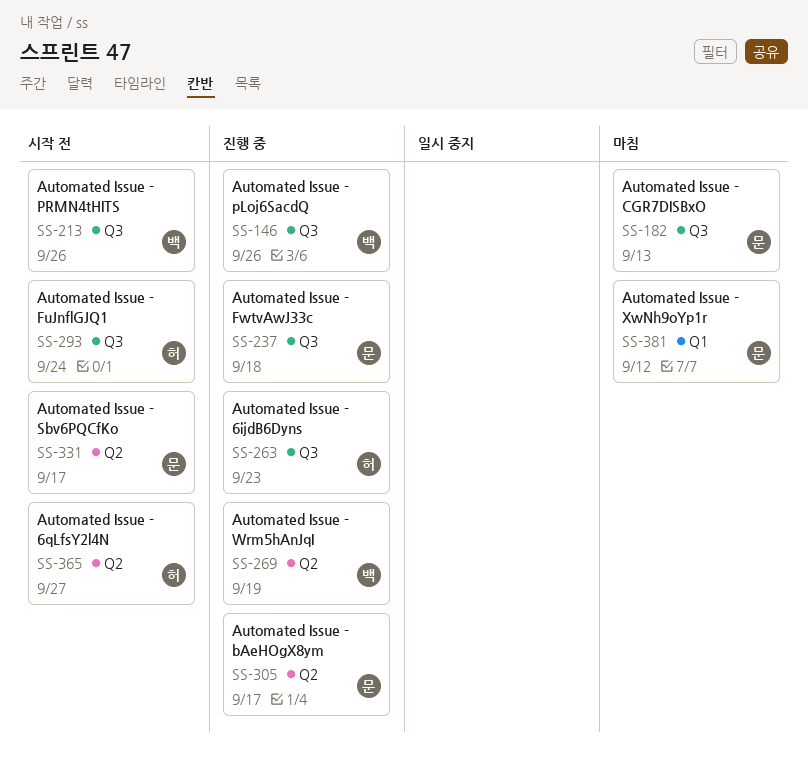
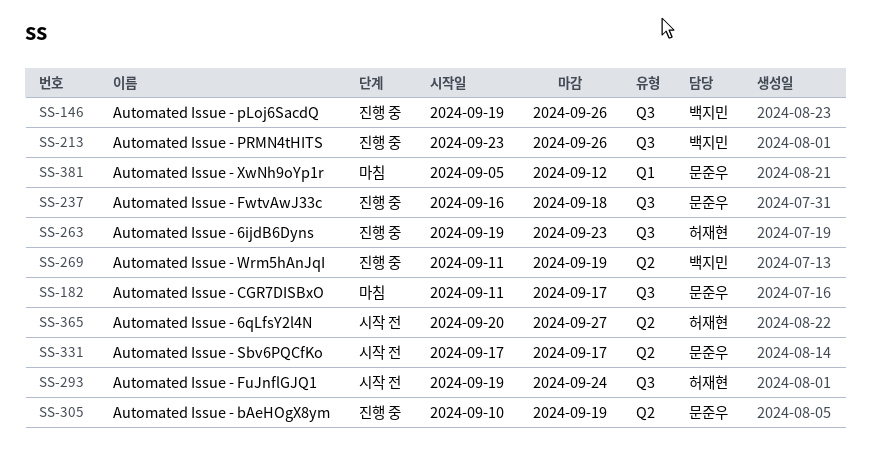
SS-182, due: Sep 13 -> Sep 17
SS-213, status: 시작 전 -> 진행 중
SS-305, due: Sep 17 -> Sep 19

